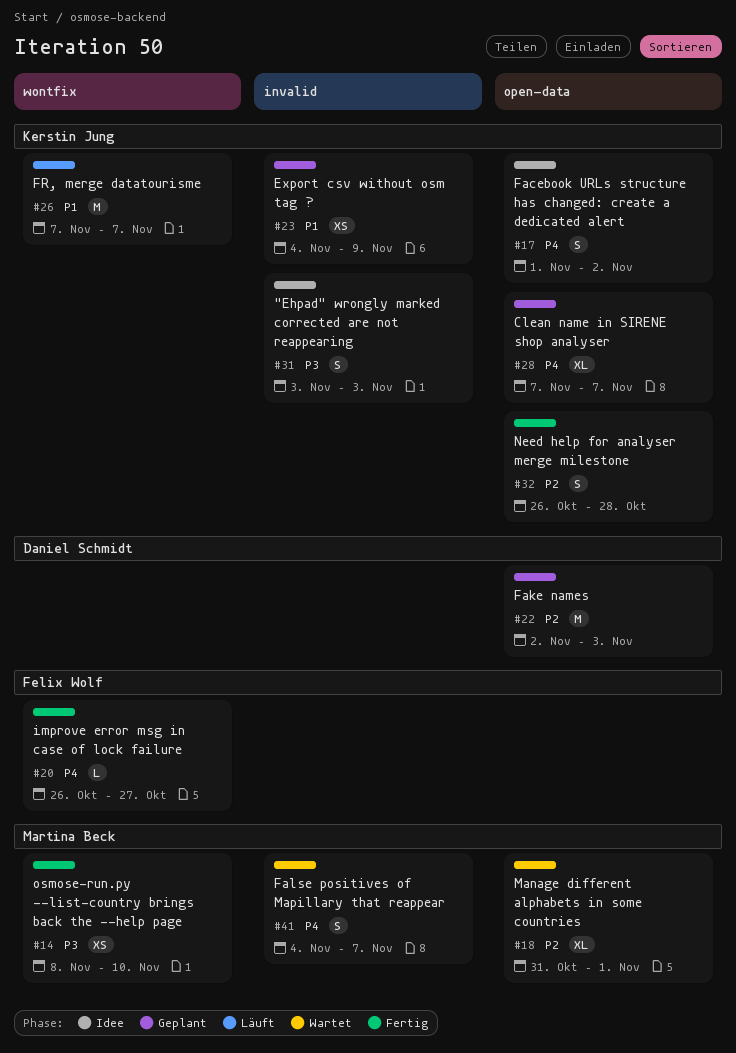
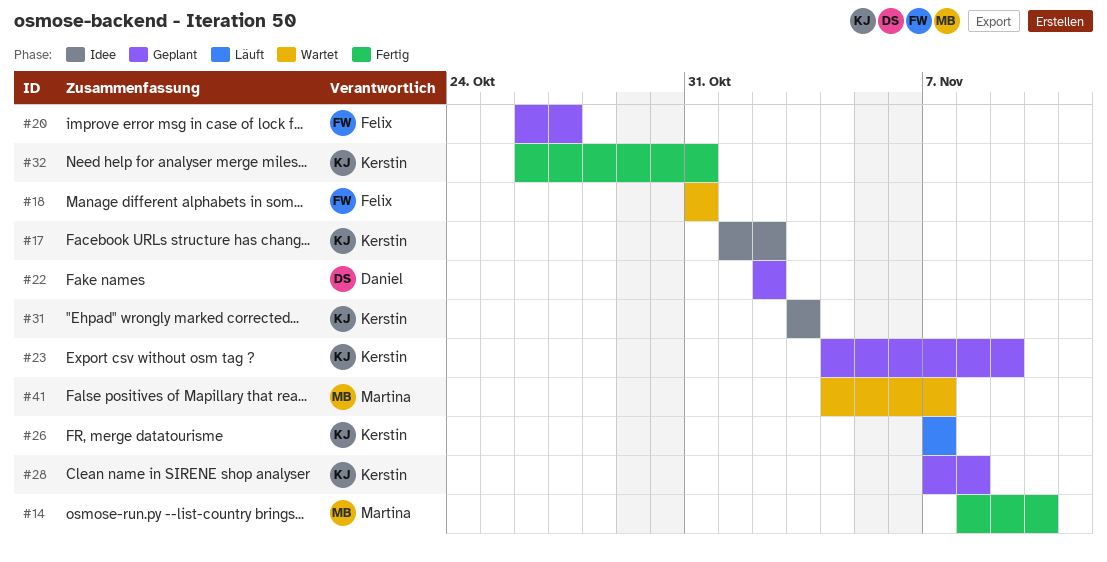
#18, owner: Martina Beck -> Felix Wolf
#18, due: Nov 1 -> Oct 31
#20, status: Fertig -> Geplant
#22, due: Nov 3 -> Nov 2
#28, due: Nov 7 -> Nov 8
#32, due: Oct 28 -> Oct 31

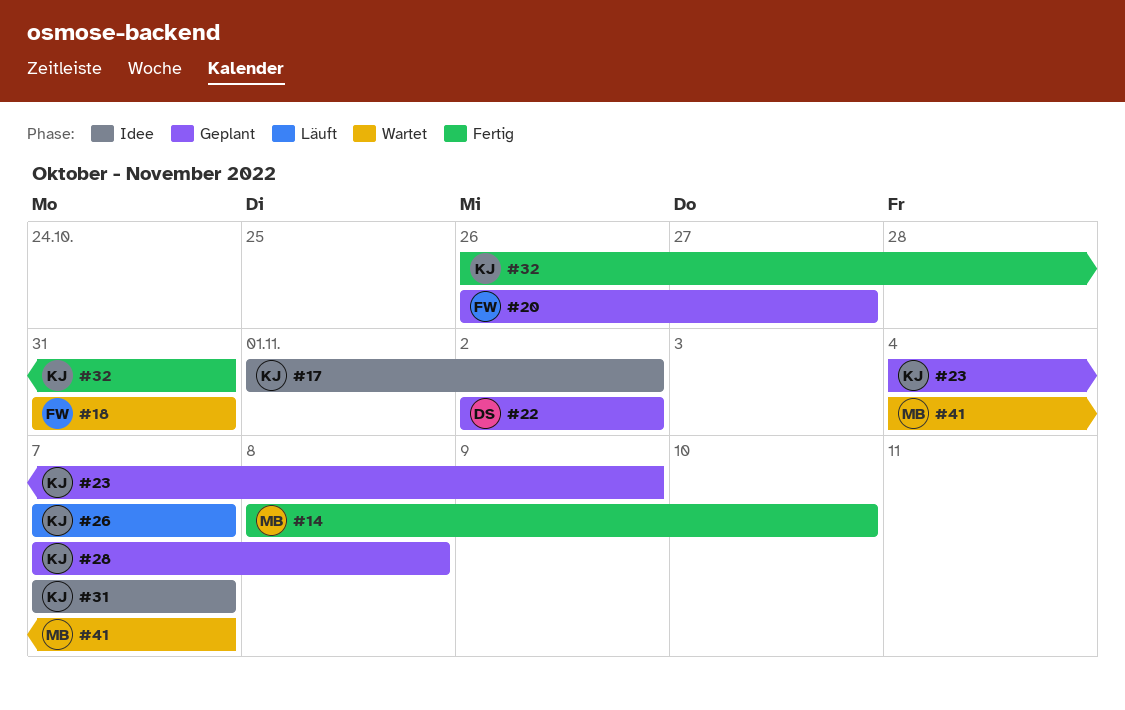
#31, start: Nov 3 -> Nov 7
#31, due: Nov 3 -> Nov 7

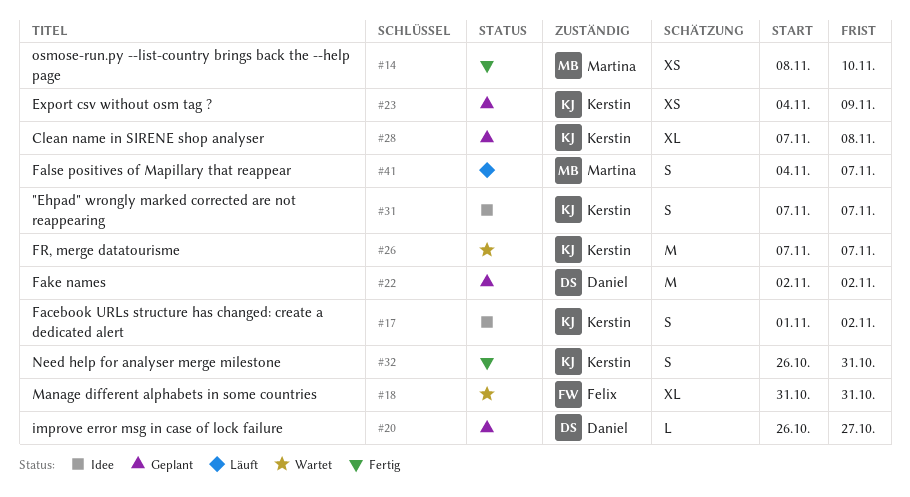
#20, owner: Felix -> Daniel
#26, status: Läuft -> Wartet
#41, status: Wartet -> Läuft

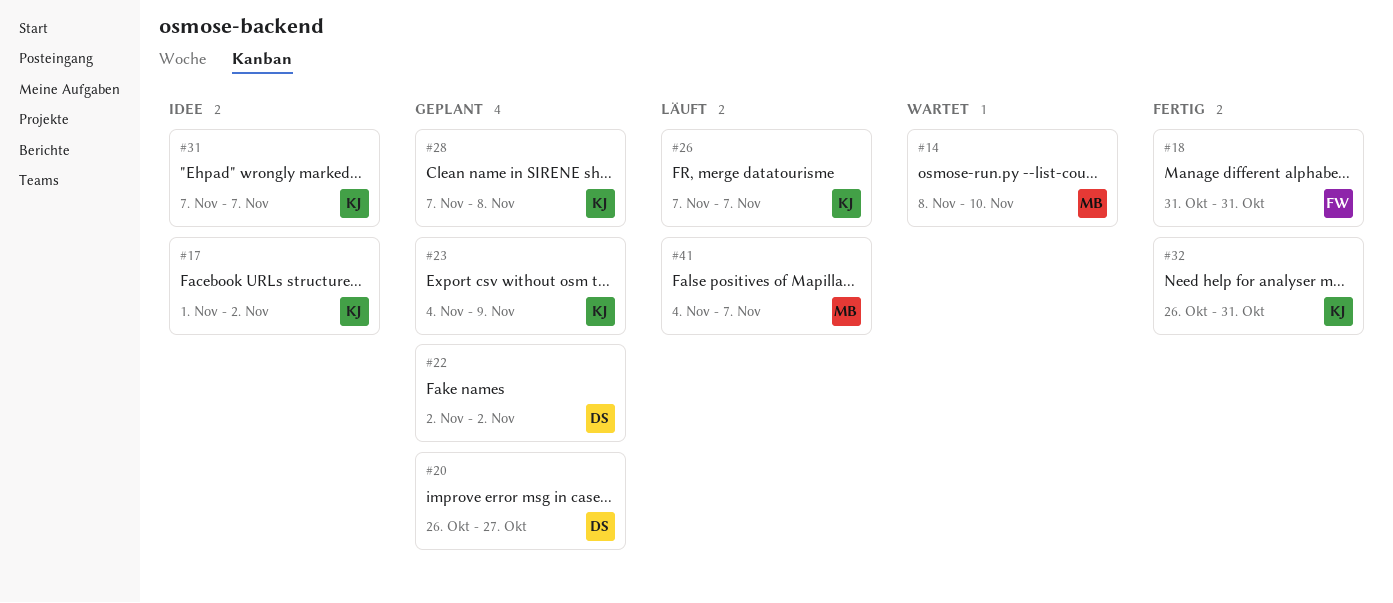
#14, status: Fertig -> Wartet
#18, status: Wartet -> Fertig
#26, status: Wartet -> Läuft

